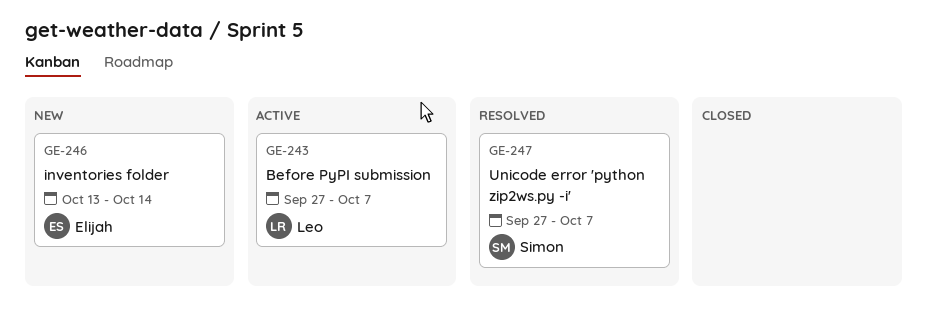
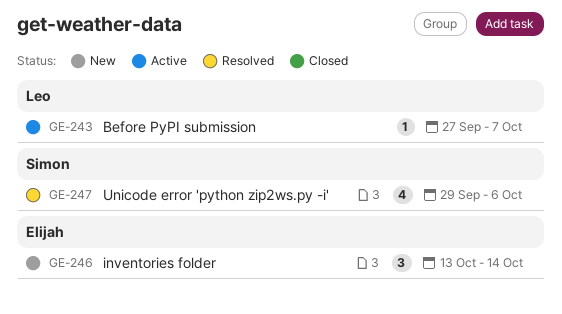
GE-247, start: Sep 27 -> Sep 29
GE-247, due: Oct 7 -> Oct 6

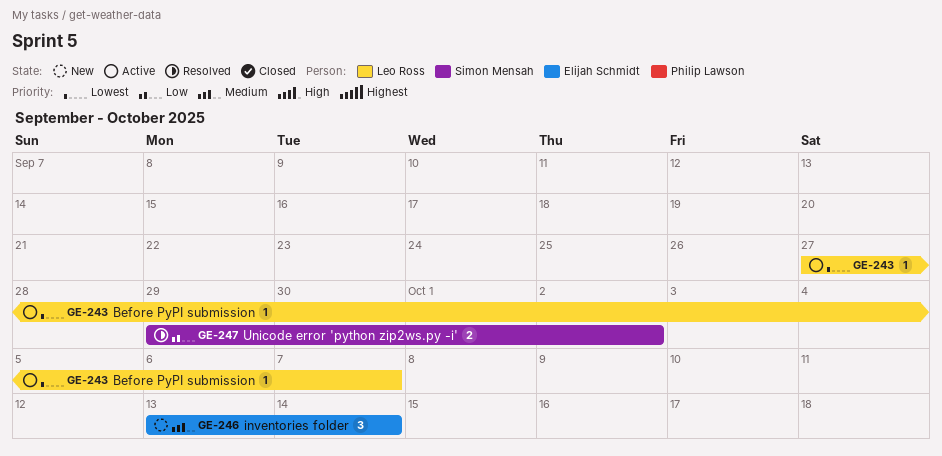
GE-247, estimate: 4 -> 2
GE-247, due: Oct 6 -> Oct 2

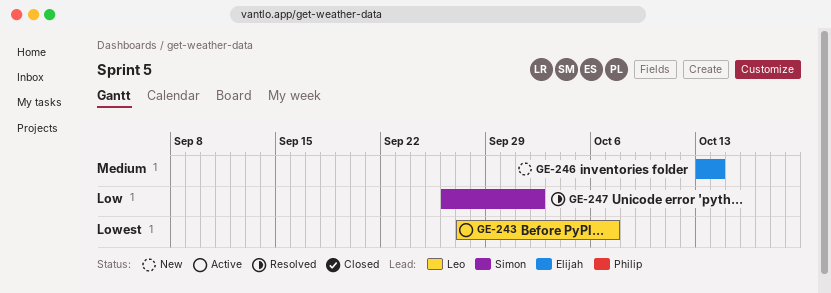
GE-247, start: Sep 29 -> Sep 26

